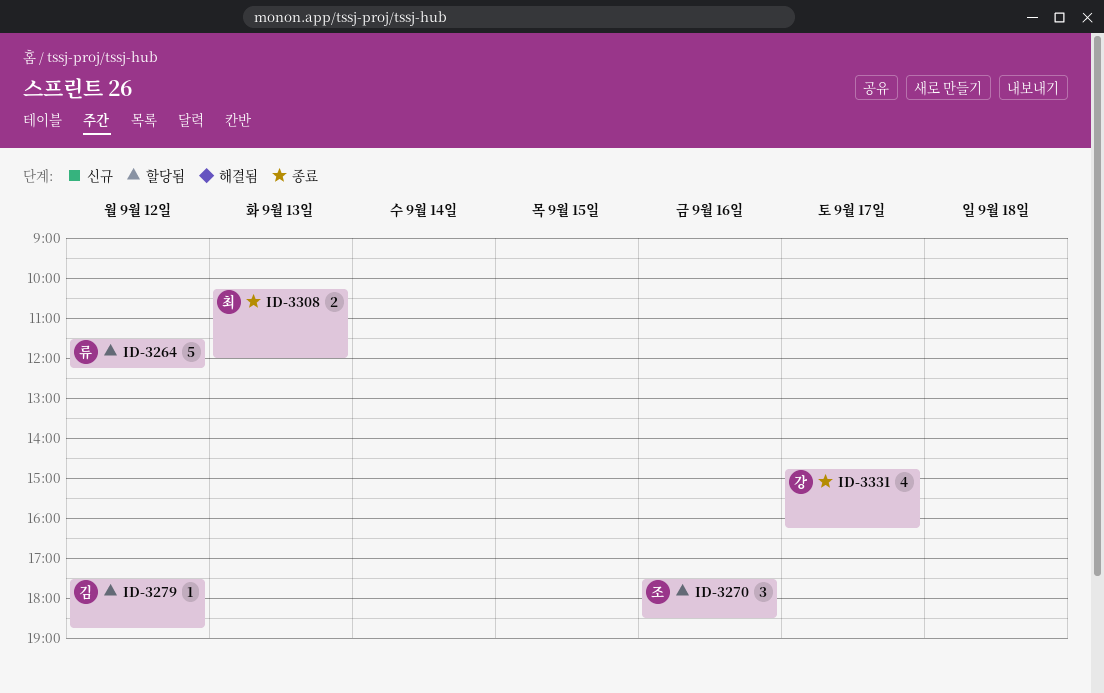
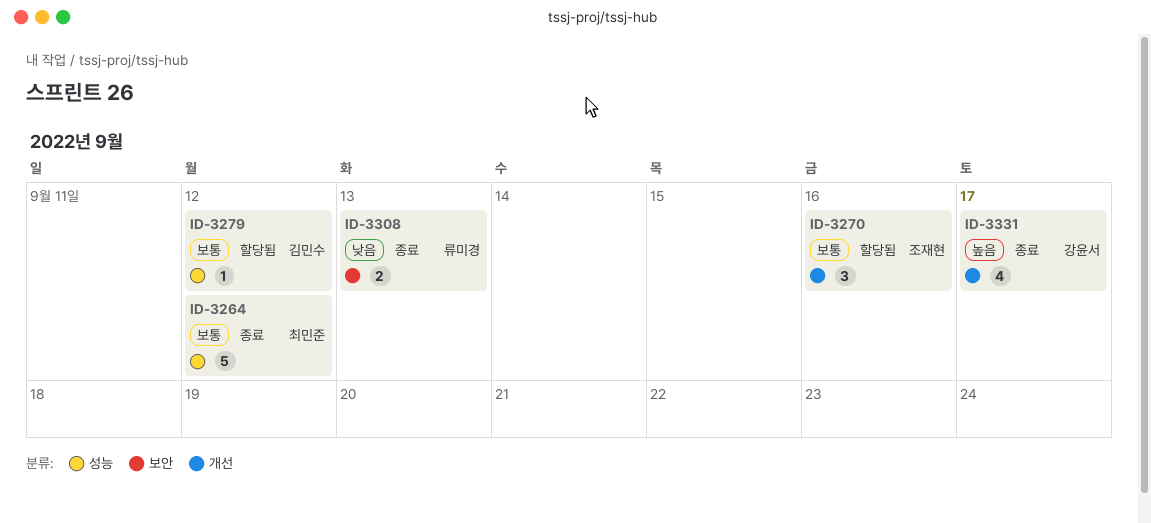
ID-3264, status: 할당됨 -> 종료
ID-3264, owner: 류미경 -> 최민준
ID-3308, owner: 최민준 -> 류미경

